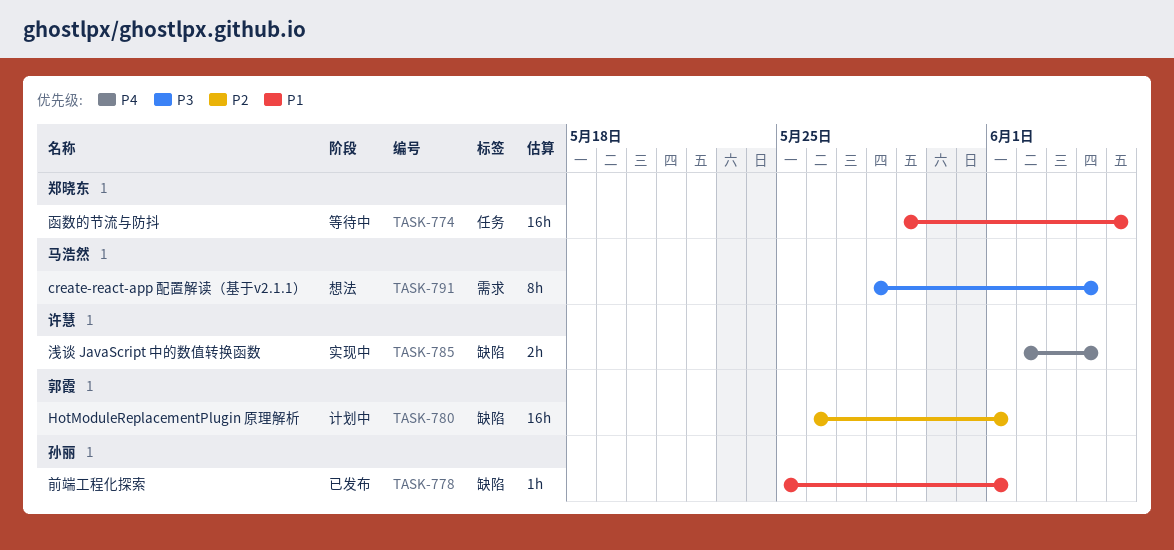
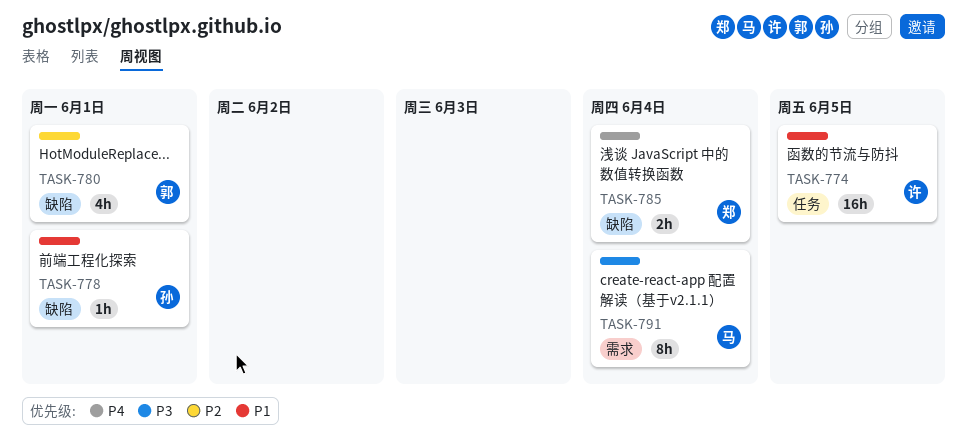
TASK-774, owner: 郑晓东 -> 许慧
TASK-780, estimate: 16h -> 4h
TASK-785, owner: 许慧 -> 郑晓东

